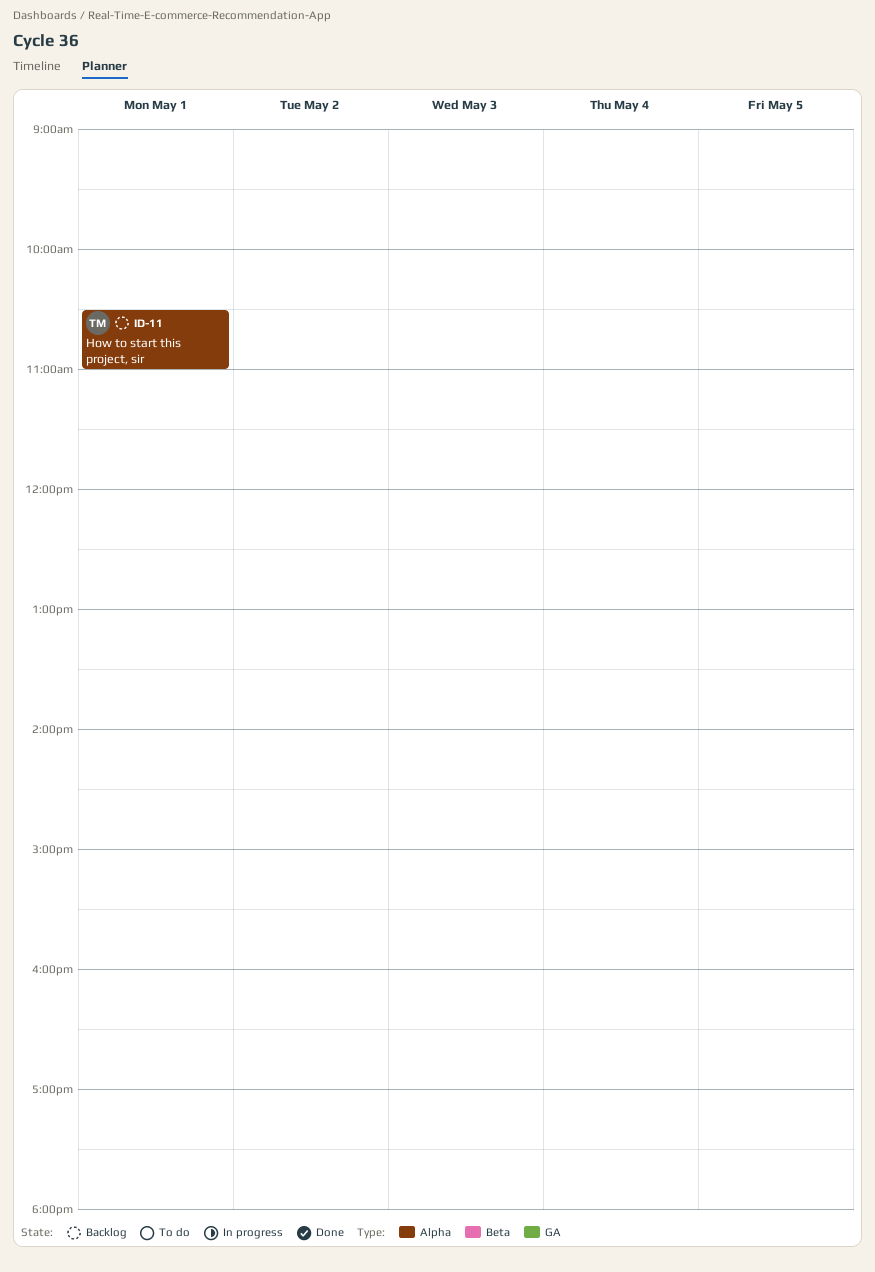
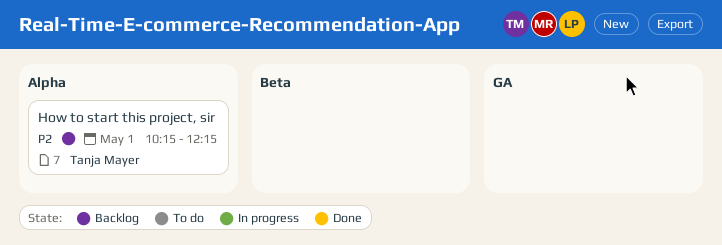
How to start this project, sir, begins: 10:30 -> 10:15
How to start this project, sir, ends: 11:00 -> 12:15

